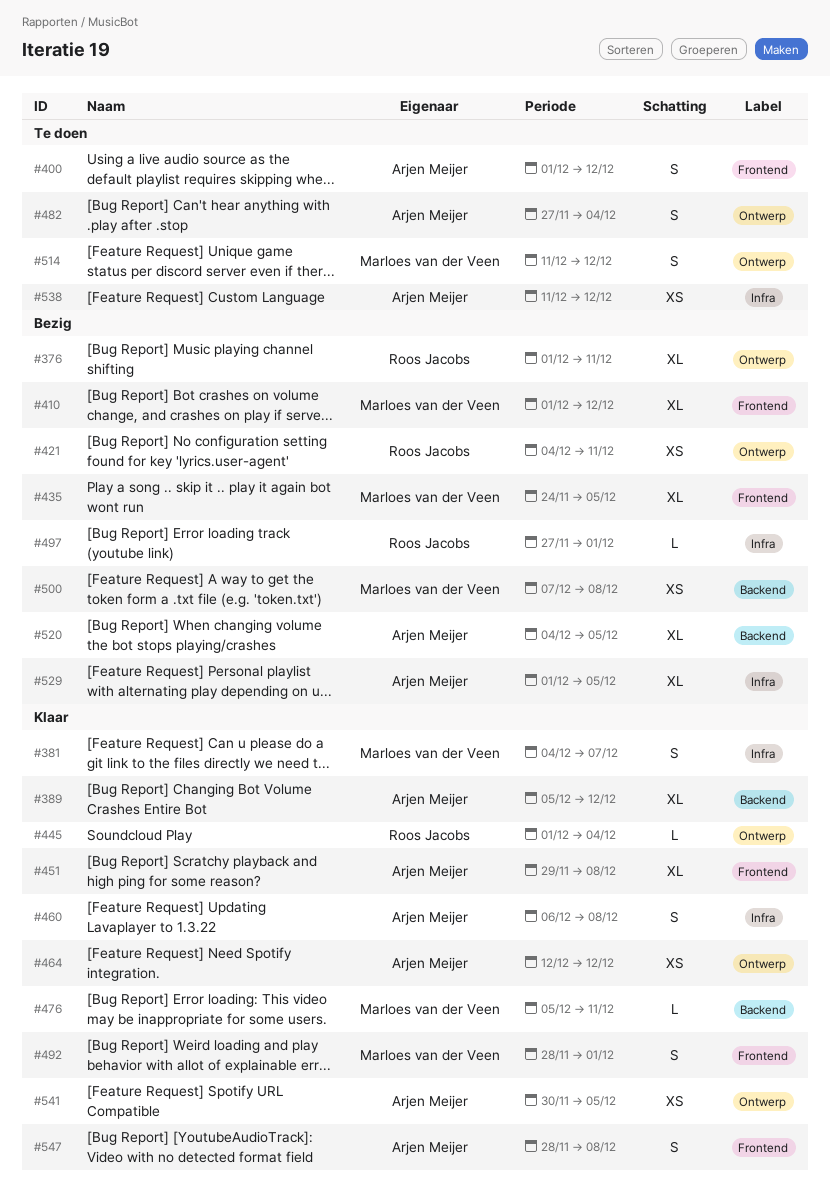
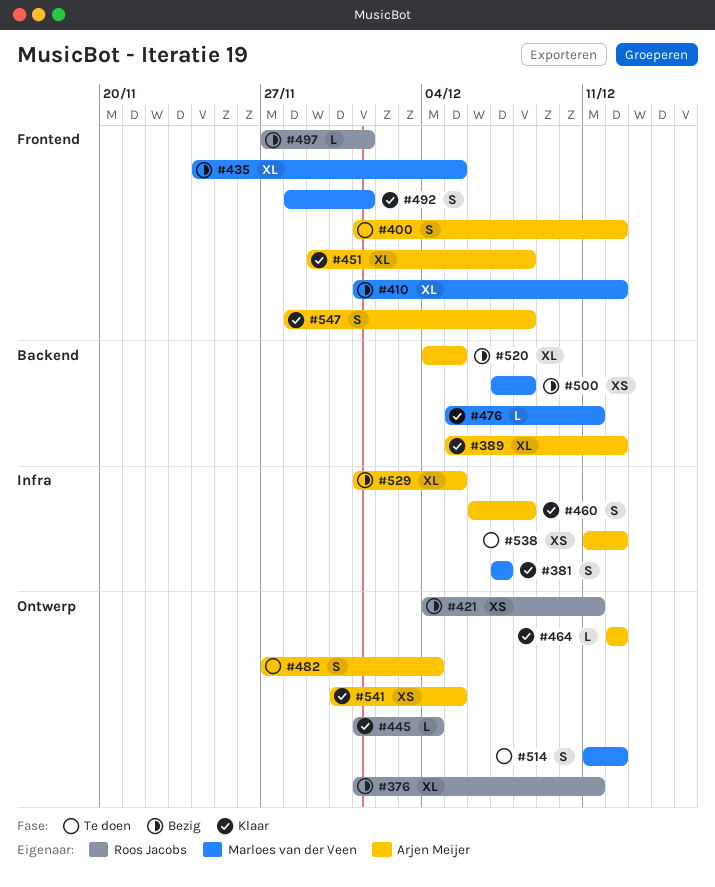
#381, start: Dec 4 -> Dec 7
#464, estimate: XS -> L
#497, label: Infra -> Frontend

